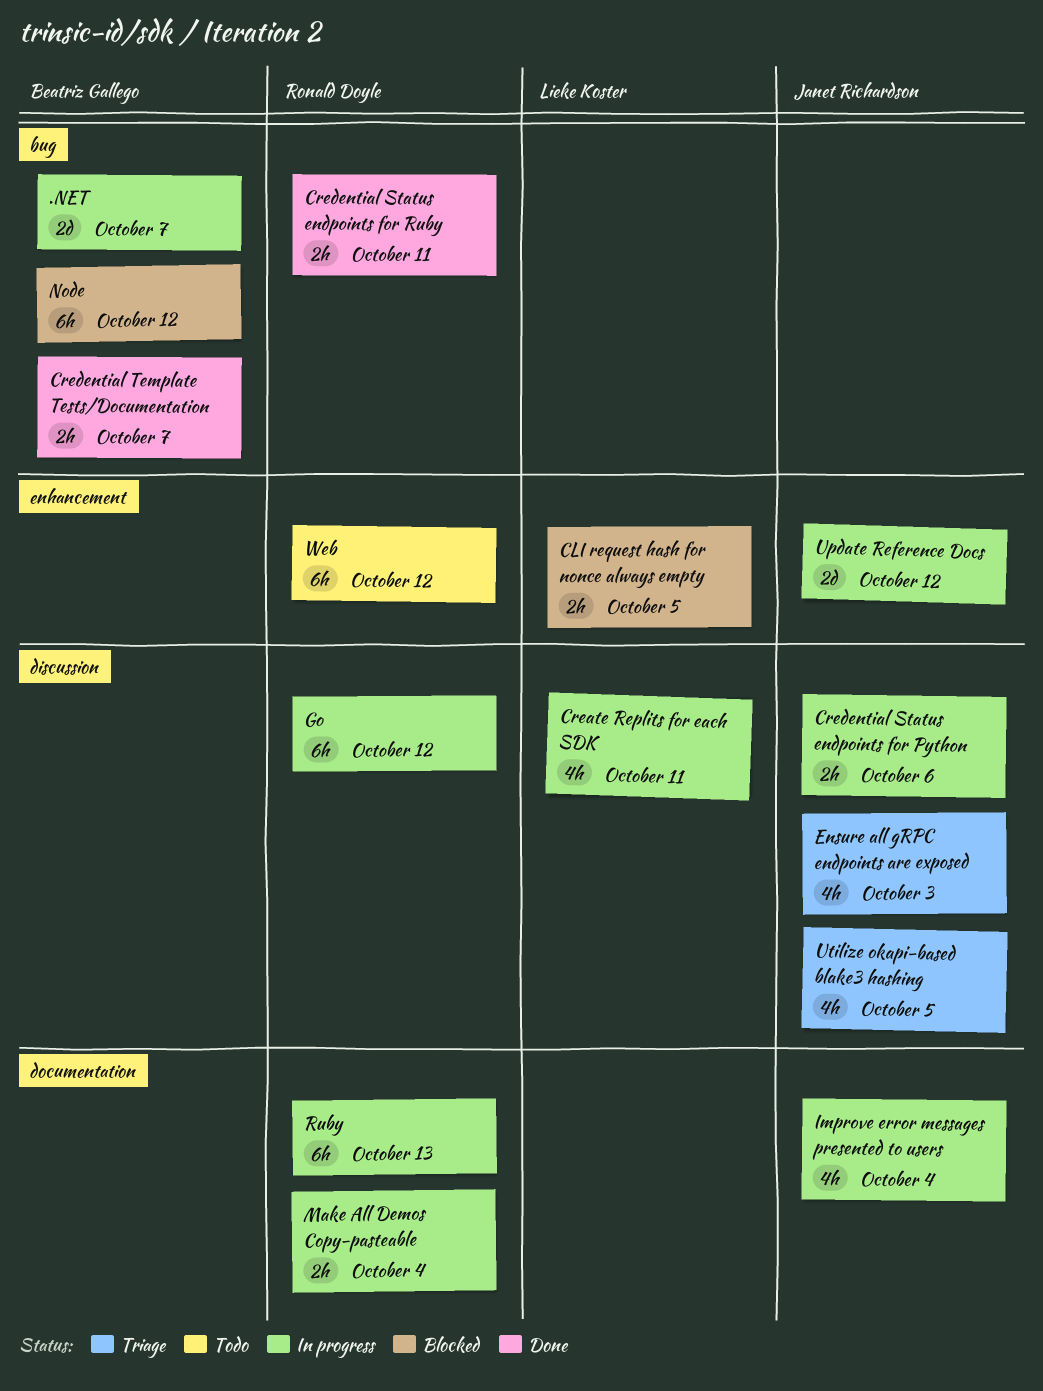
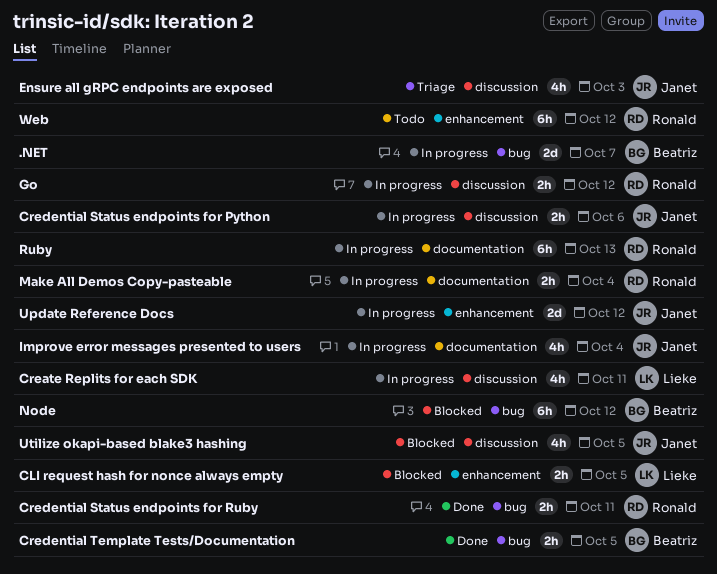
Credential Template Tests/Documentation, due: Oct 7 -> Oct 5
Go, estimate: 6h -> 2h
Utilize okapi-based blake3 hashing, status: Triage -> Blocked

